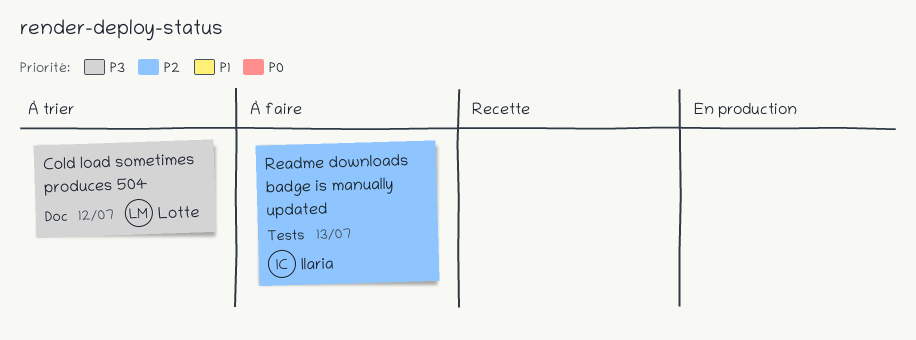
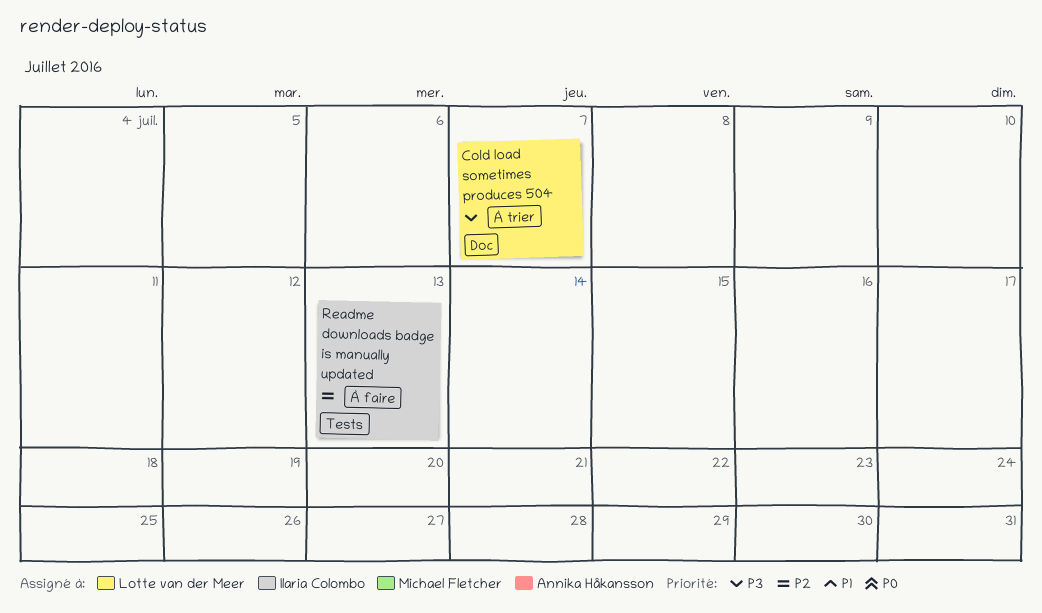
Cold load sometimes produces 504, due: Jul 12 -> Jul 7

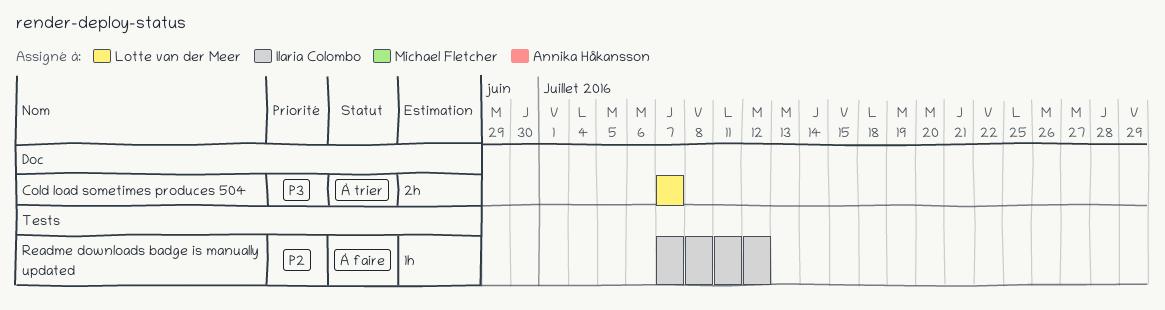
Readme downloads badge is manually updated, due: Jul 13 -> Jul 12

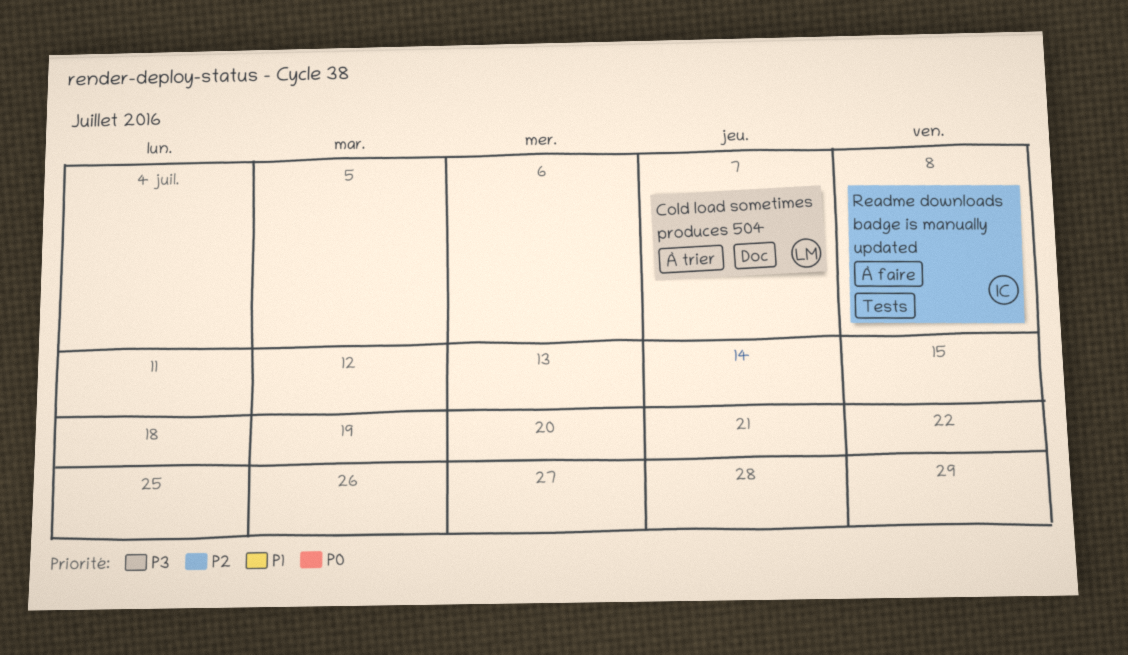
Readme downloads badge is manually updated, due: Jul 12 -> Jul 8

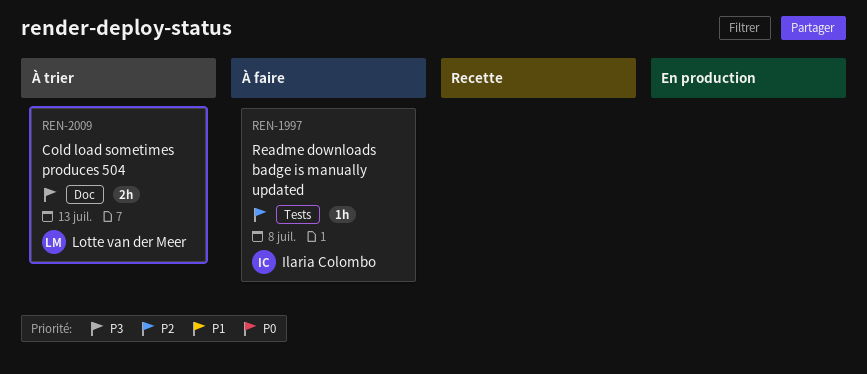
Cold load sometimes produces 504, due: Jul 7 -> Jul 13

